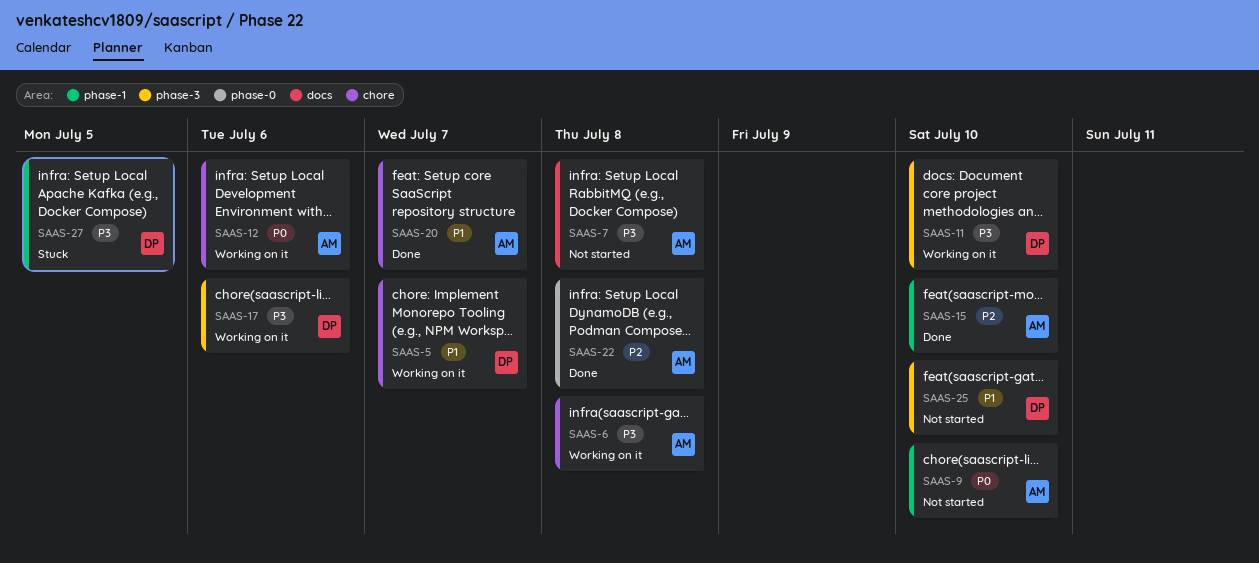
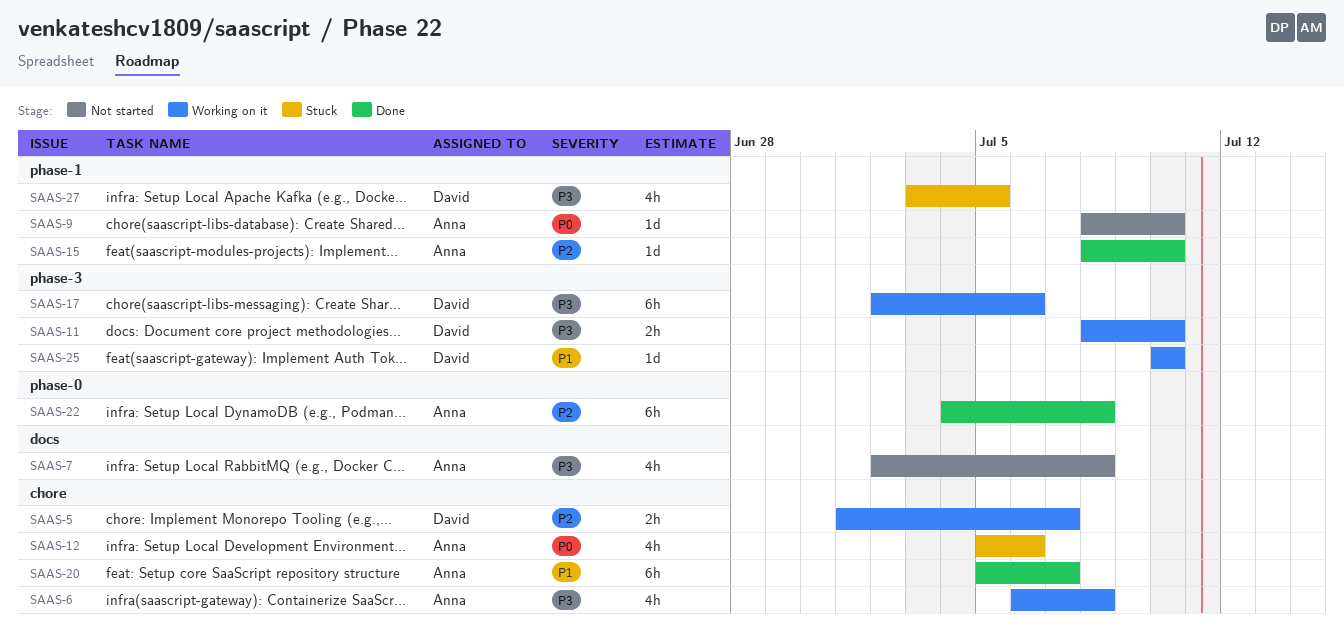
SAAS-5, priority: P1 -> P2
SAAS-12, status: Working on it -> Stuck
SAAS-25, status: Not started -> Working on it

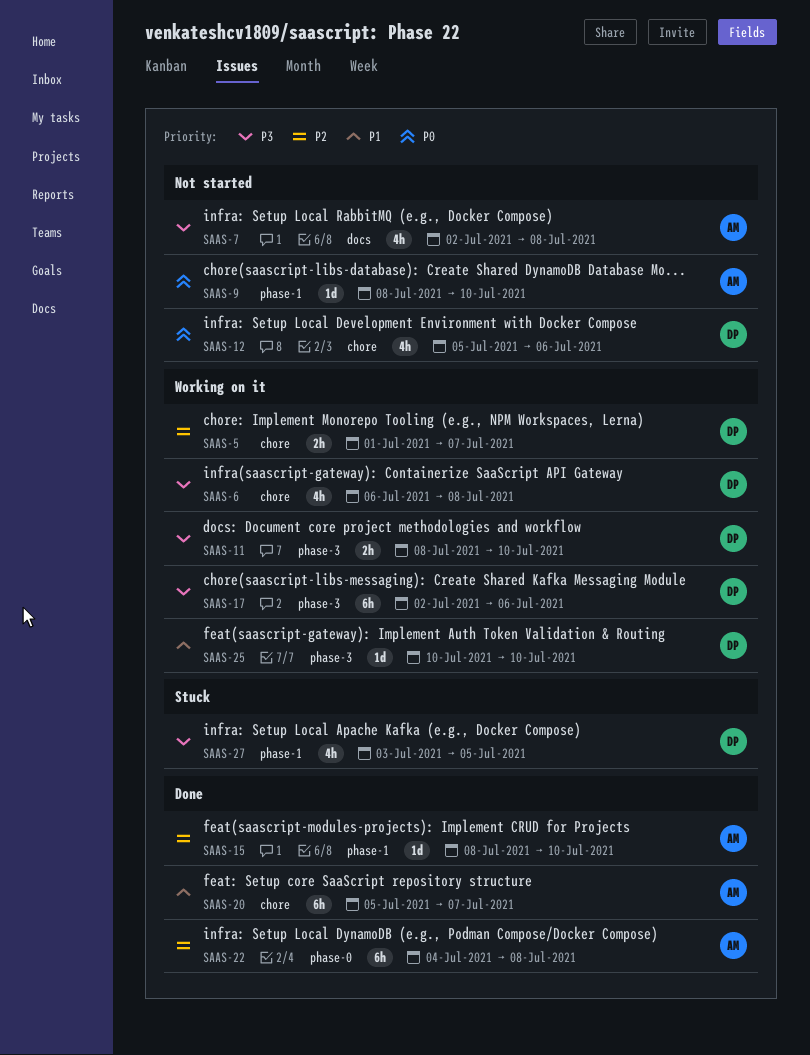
SAAS-6, owner: Anna -> David
SAAS-12, status: Stuck -> Not started
SAAS-12, owner: Anna -> David

